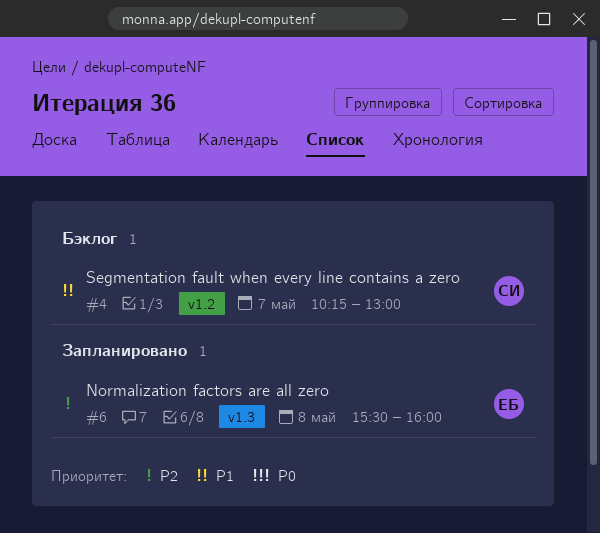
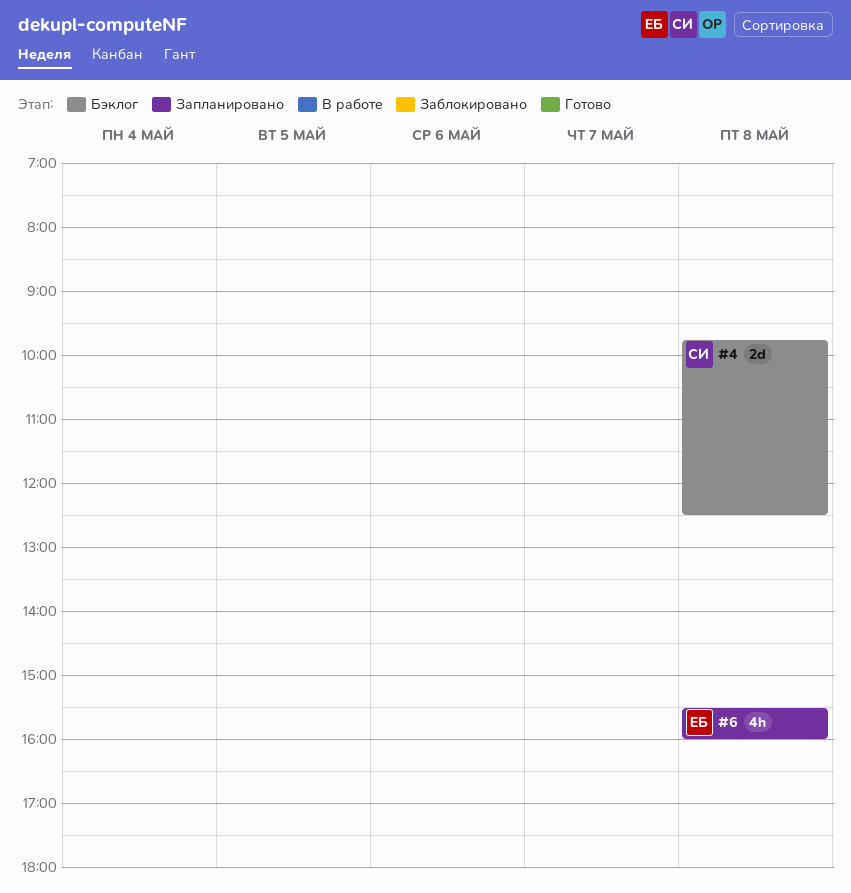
#4, day: May 7 -> May 8
#4, begins: 10:15 -> 09:45
#4, ends: 13:00 -> 12:30

